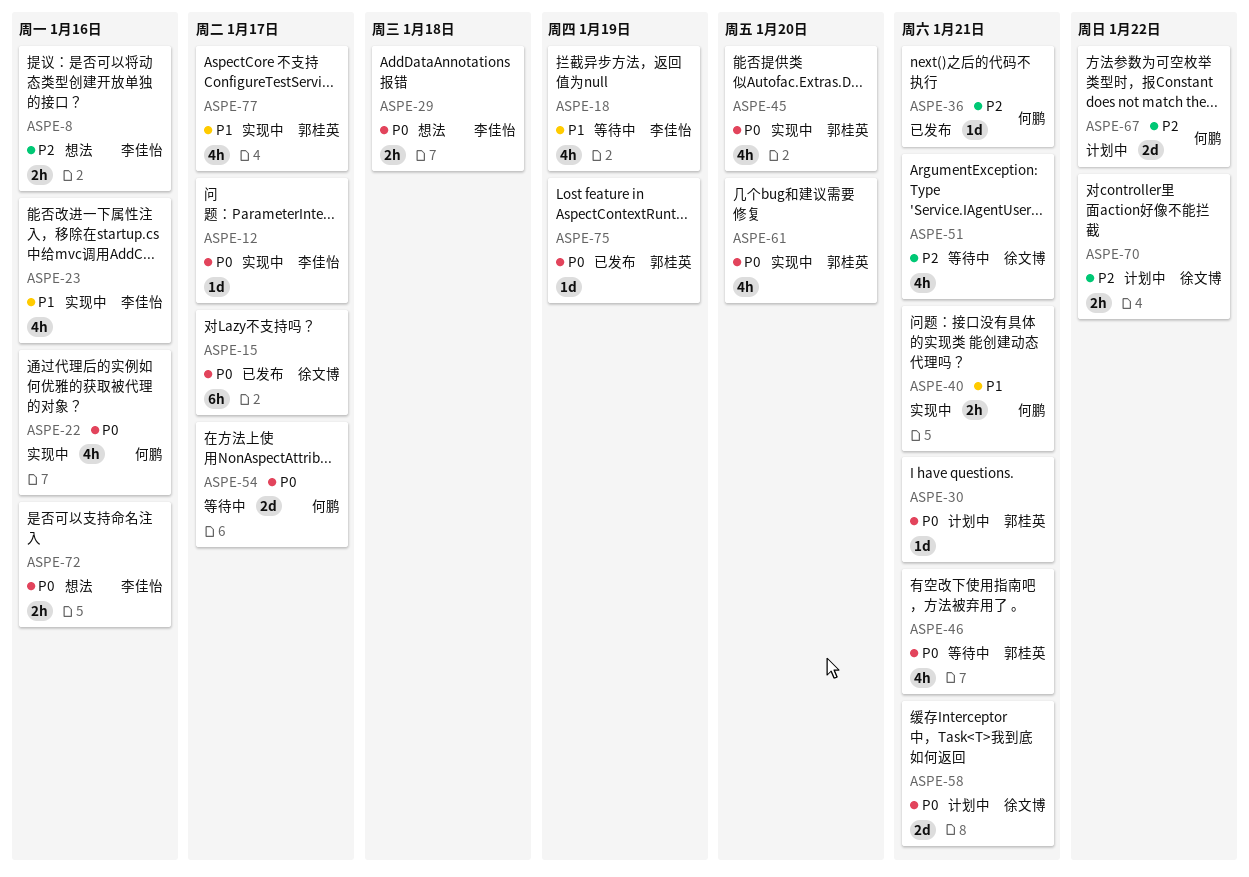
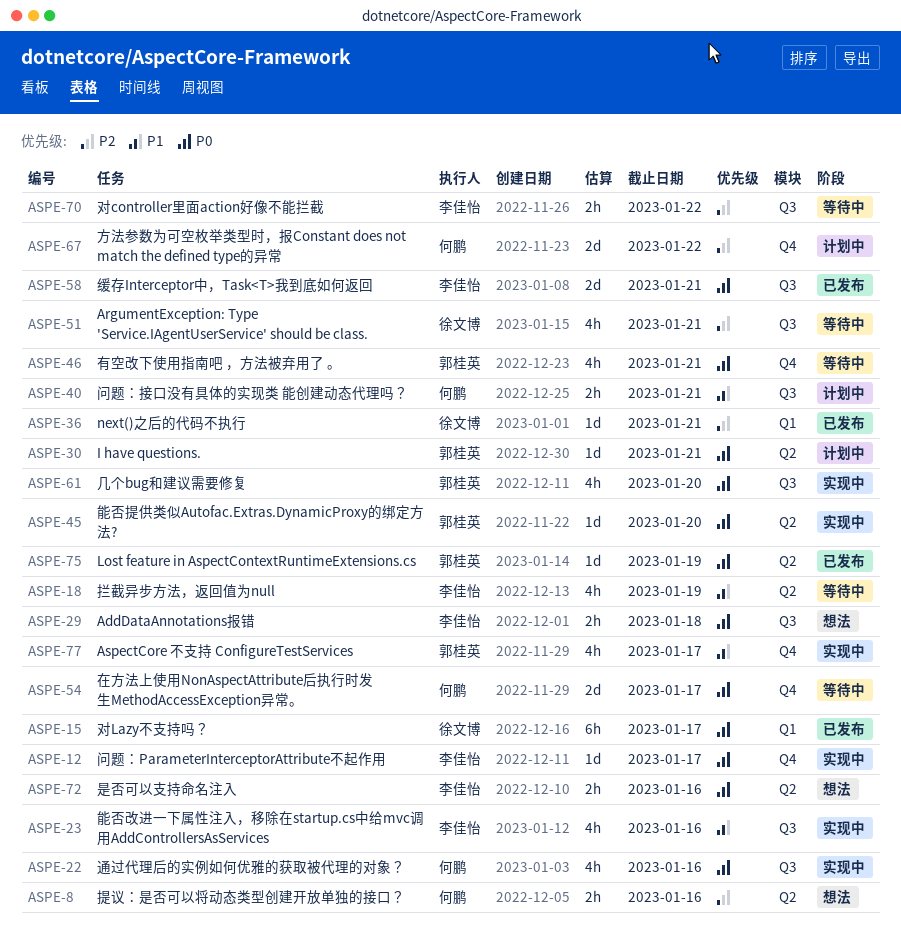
ASPE-8, owner: 李佳怡 -> 何鹏
ASPE-36, owner: 何鹏 -> 徐文博
ASPE-40, status: 实现中 -> 计划中
ASPE-45, estimate: 4h -> 1d
ASPE-58, status: 计划中 -> 已发布
ASPE-58, owner: 徐文博 -> 李佳怡
ASPE-70, status: 计划中 -> 等待中
ASPE-70, owner: 徐文博 -> 李佳怡

